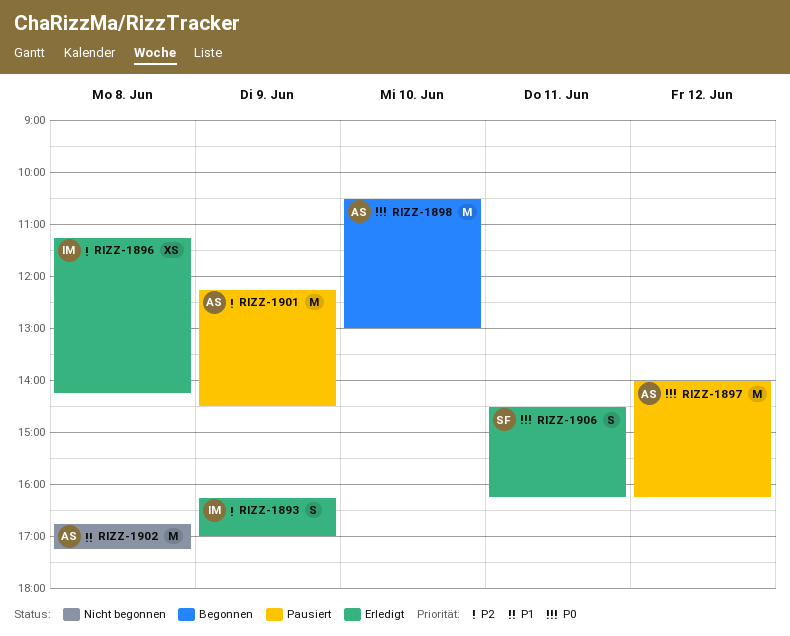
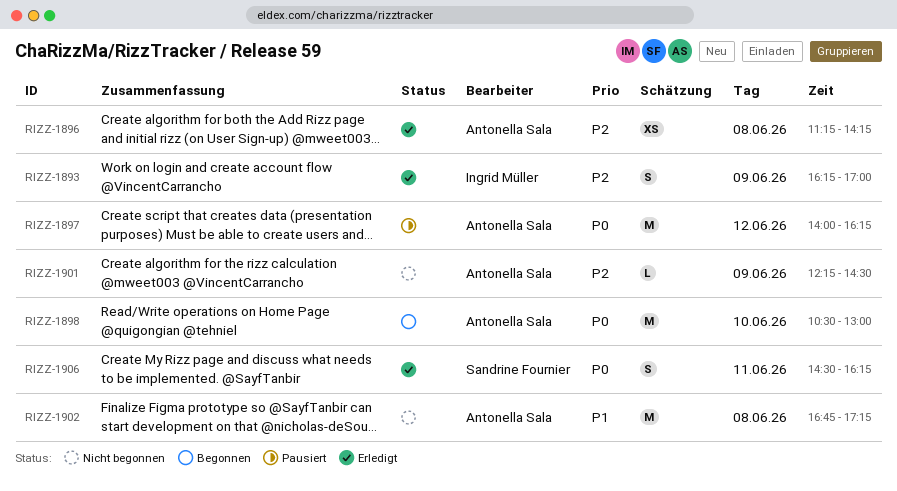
RIZZ-1896, owner: Ingrid Müller -> Antonella Sala
RIZZ-1901, status: Pausiert -> Nicht begonnen
RIZZ-1901, estimate: M -> L

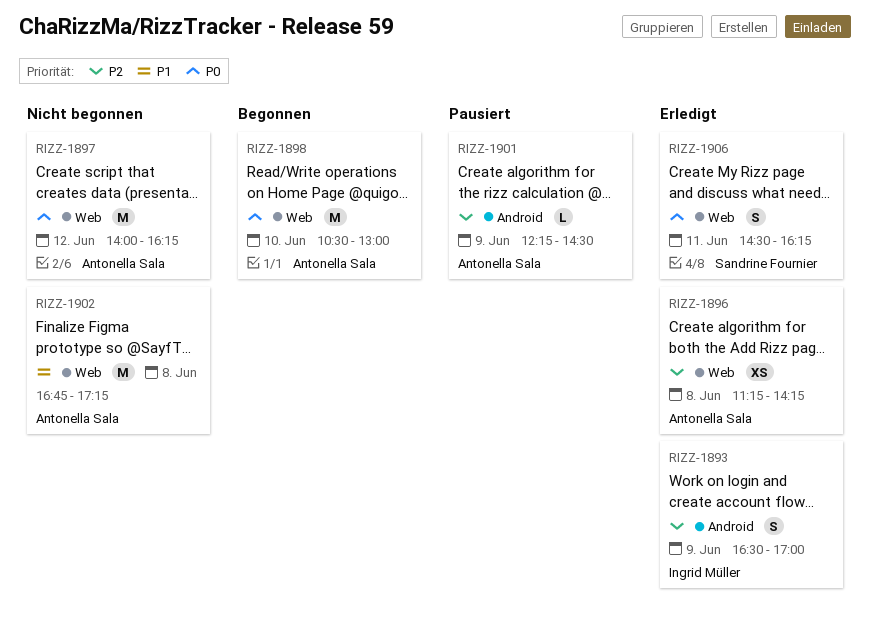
RIZZ-1893, begins: 16:15 -> 16:30
RIZZ-1897, status: Pausiert -> Nicht begonnen
RIZZ-1901, status: Nicht begonnen -> Pausiert

